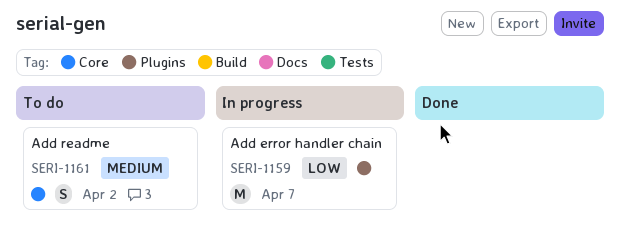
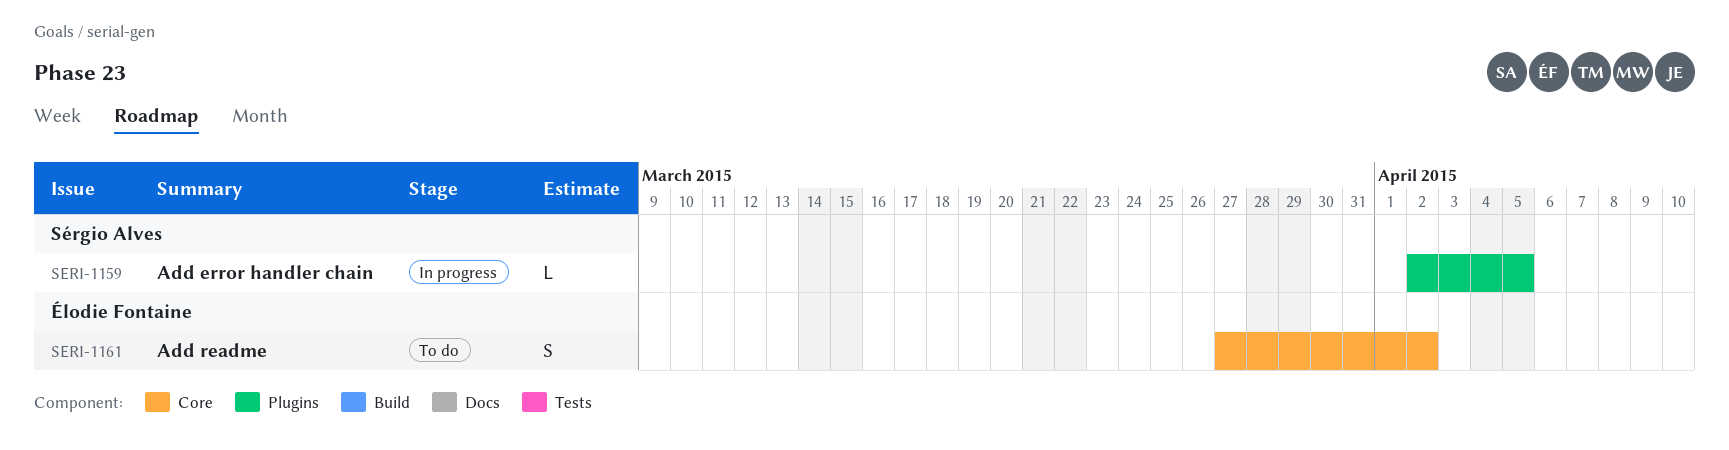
SERI-1159, estimate: M -> L
SERI-1159, due: Apr 7 -> Apr 5

